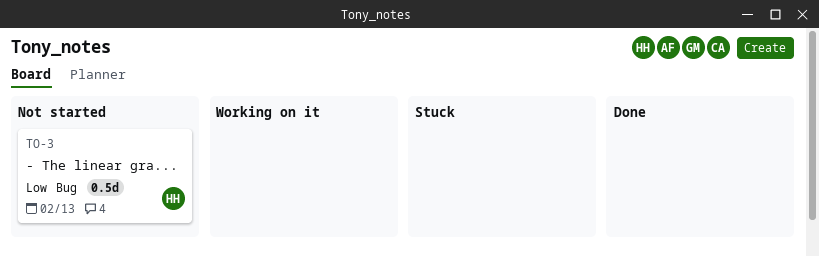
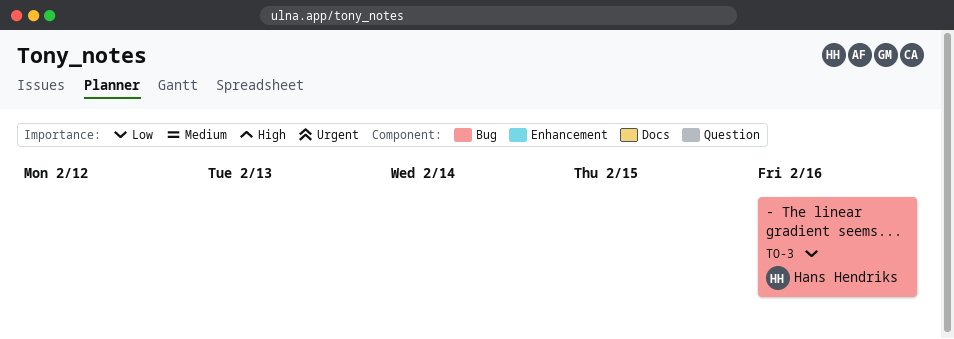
TO-3, due: Feb 13 -> Feb 16

